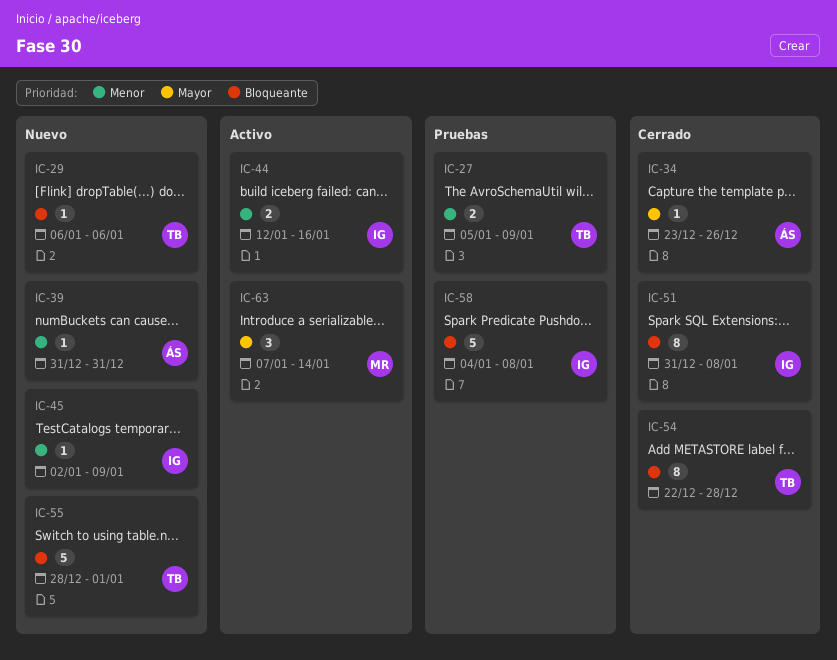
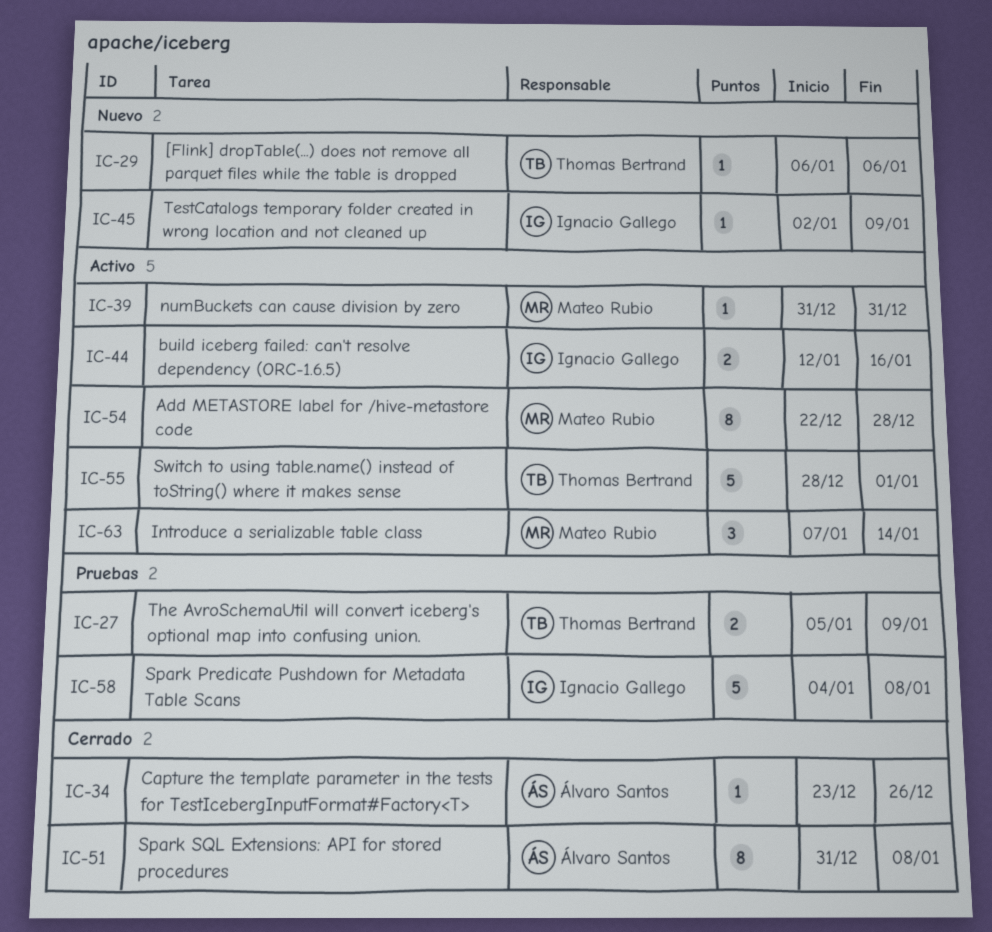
IC-39, status: Nuevo -> Activo
IC-39, owner: Álvaro Santos -> Mateo Rubio
IC-51, owner: Ignacio Gallego -> Álvaro Santos
IC-54, status: Cerrado -> Activo
IC-54, owner: Thomas Bertrand -> Mateo Rubio
IC-55, status: Nuevo -> Activo

